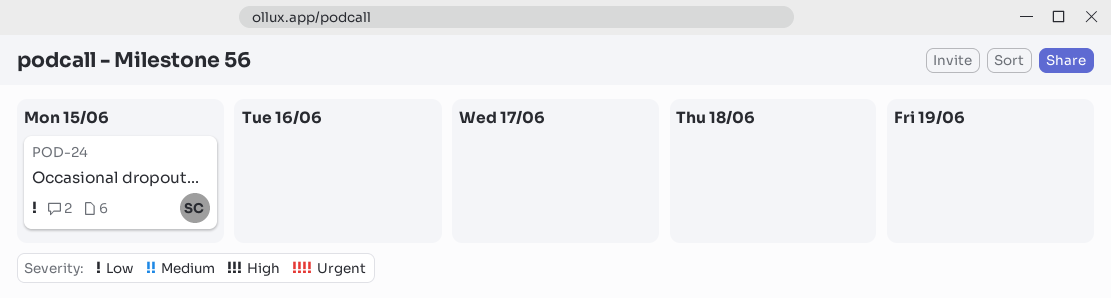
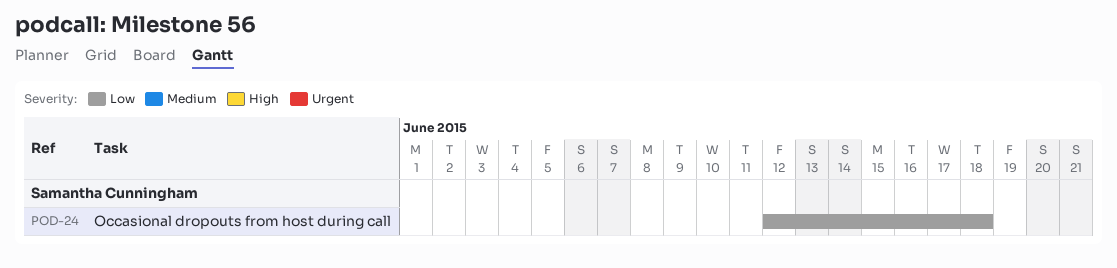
POD-24, due: Jun 15 -> Jun 18

